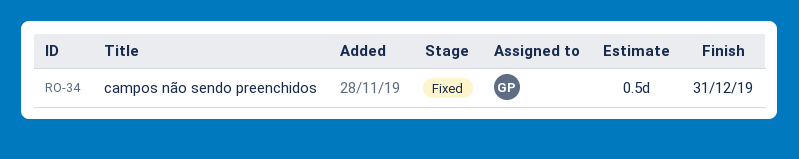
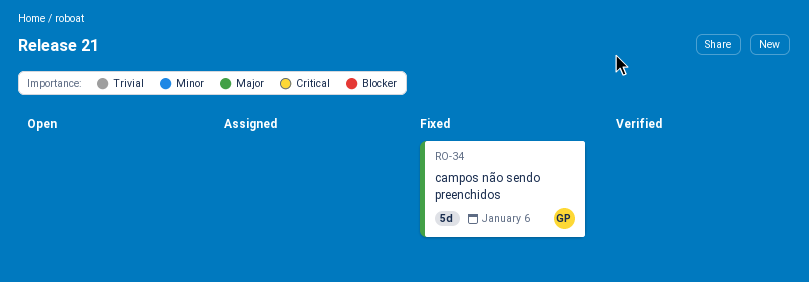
RO-34, estimate: 0.5d -> 5d
RO-34, due: Dec 31 -> Jan 6

